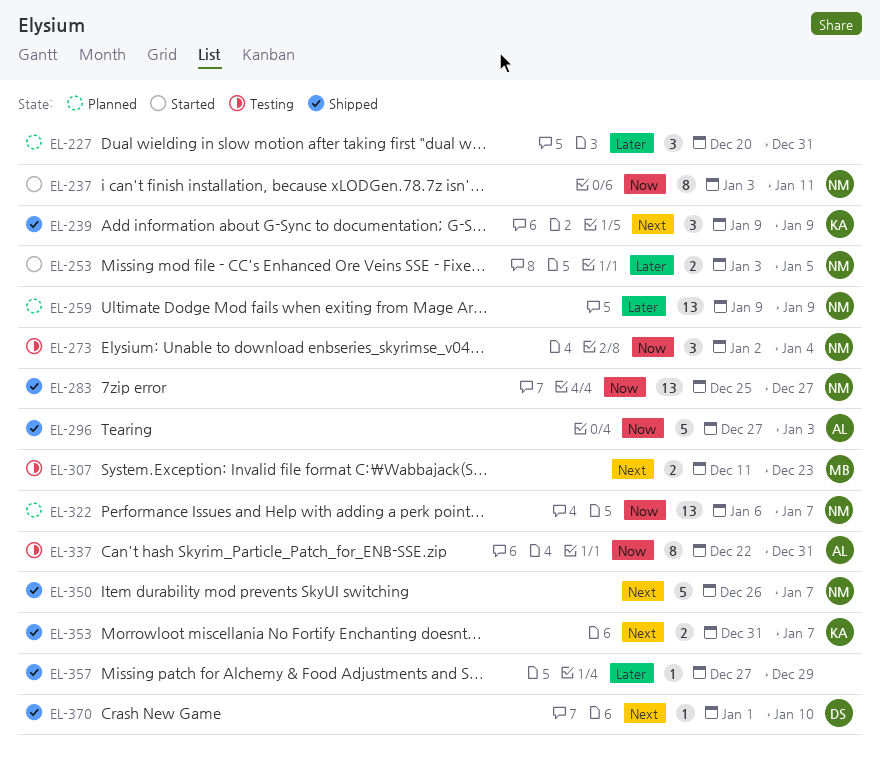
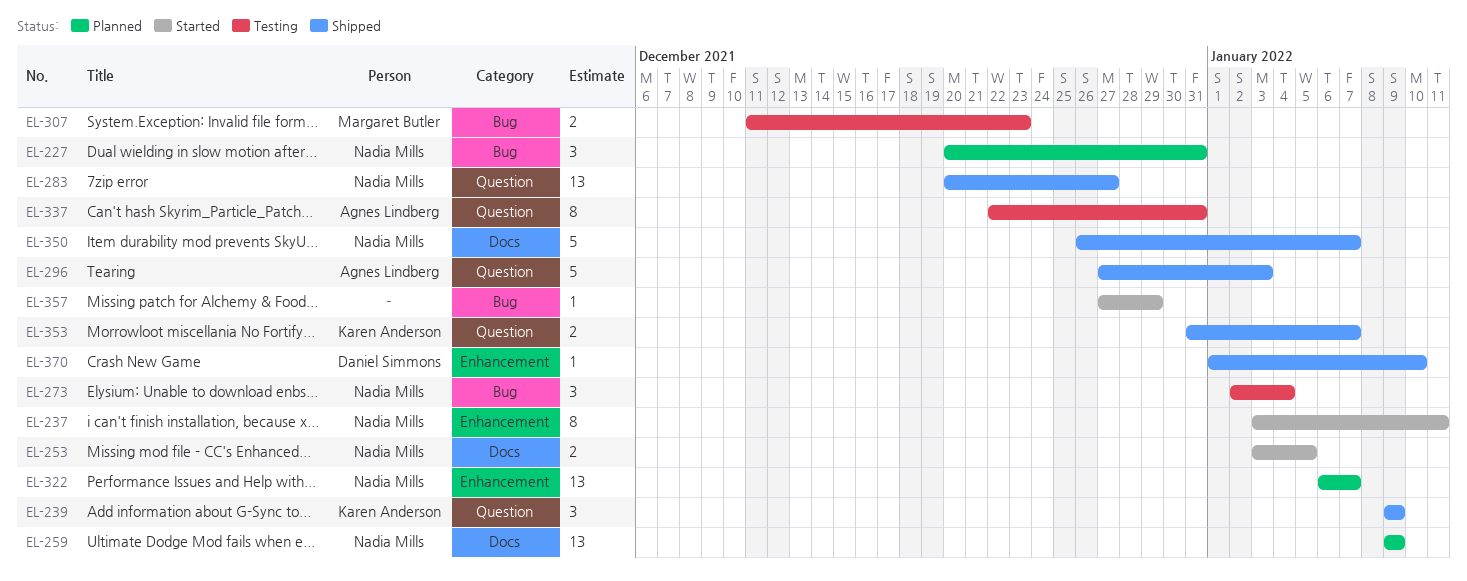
EL-227, owner: none -> Nadia Mills
EL-283, start: Dec 25 -> Dec 20
EL-357, status: Shipped -> Started

